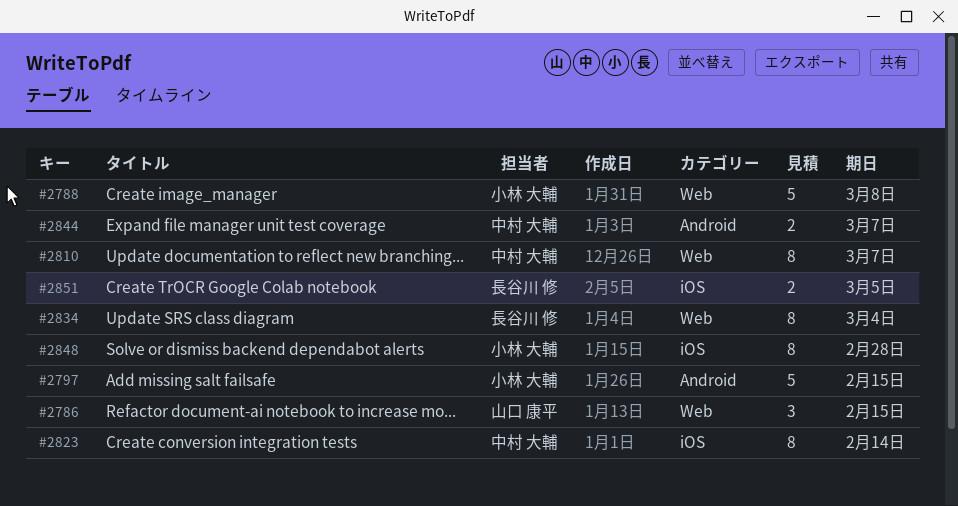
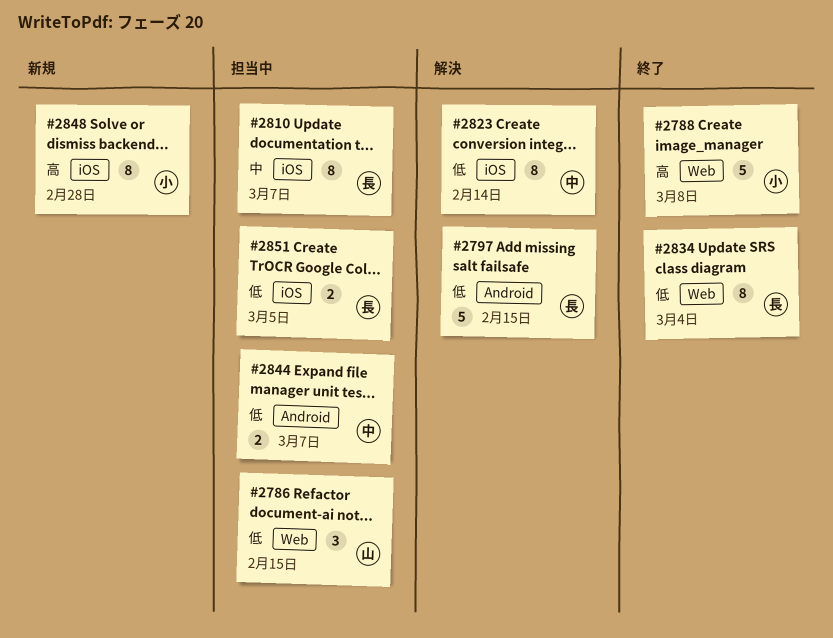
#2797, owner: 小林 大輔 -> 長谷川 修
#2810, owner: 中村 大輔 -> 長谷川 修
#2810, label: Web -> iOS

